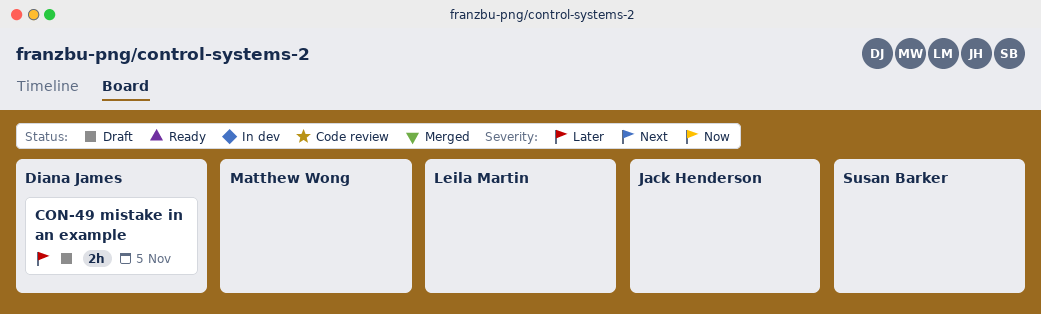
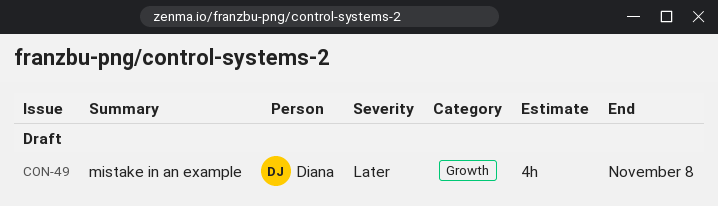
CON-49, estimate: 2h -> 4h
CON-49, due: Nov 5 -> Nov 8

